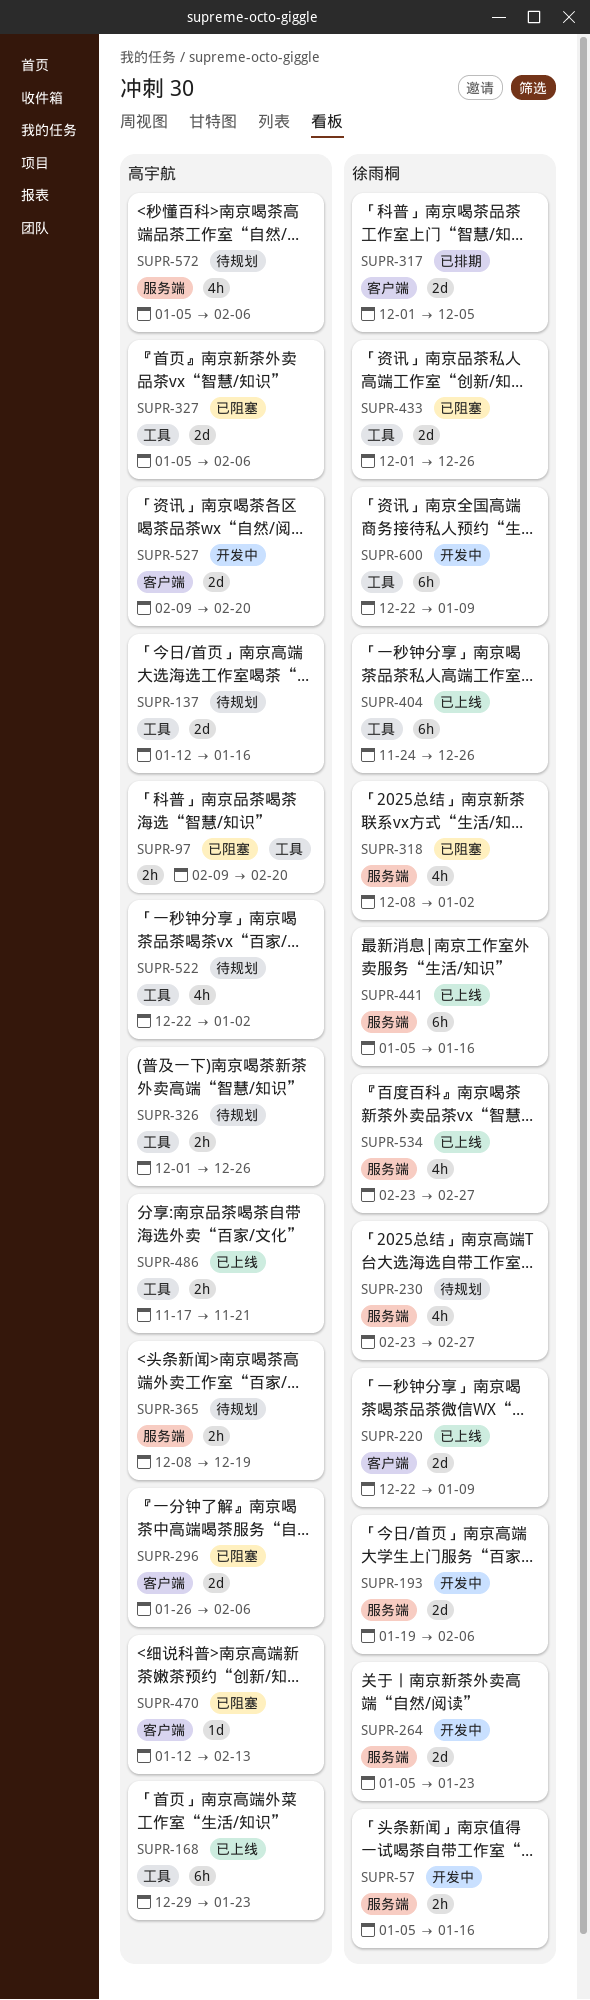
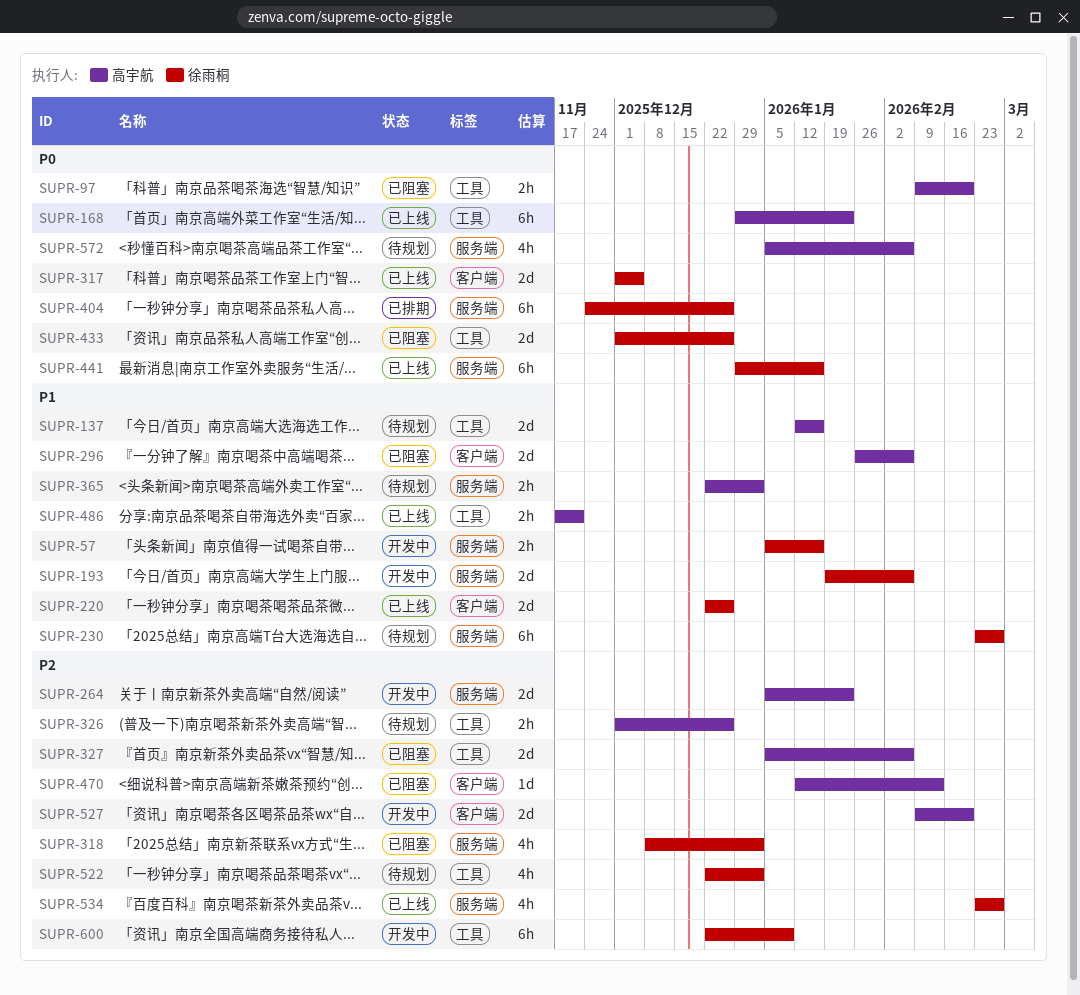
SUPR-220, due: Jan 9 -> Dec 26
SUPR-230, estimate: 4h -> 6h
SUPR-264, owner: 徐雨桐 -> 高宇航
SUPR-317, status: 已排期 -> 已上线
SUPR-365, start: Dec 8 -> Dec 22
SUPR-365, due: Dec 19 -> Jan 2
SUPR-404, status: 已上线 -> 已排期
SUPR-404, label: 工具 -> 服务端
SUPR-441, start: Jan 5 -> Dec 29
SUPR-522, owner: 高宇航 -> 徐雨桐

